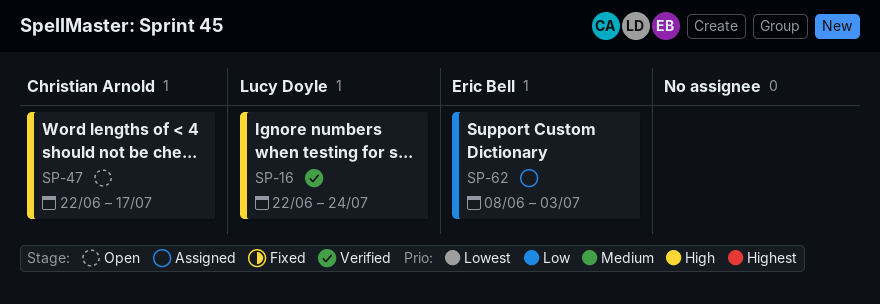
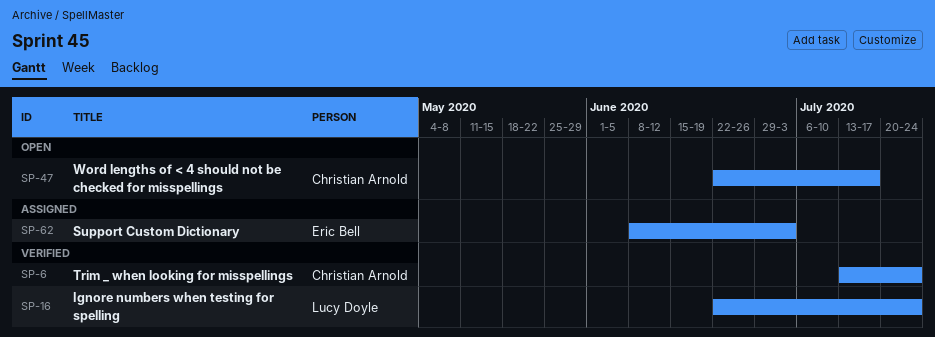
SP-6: none -> present

